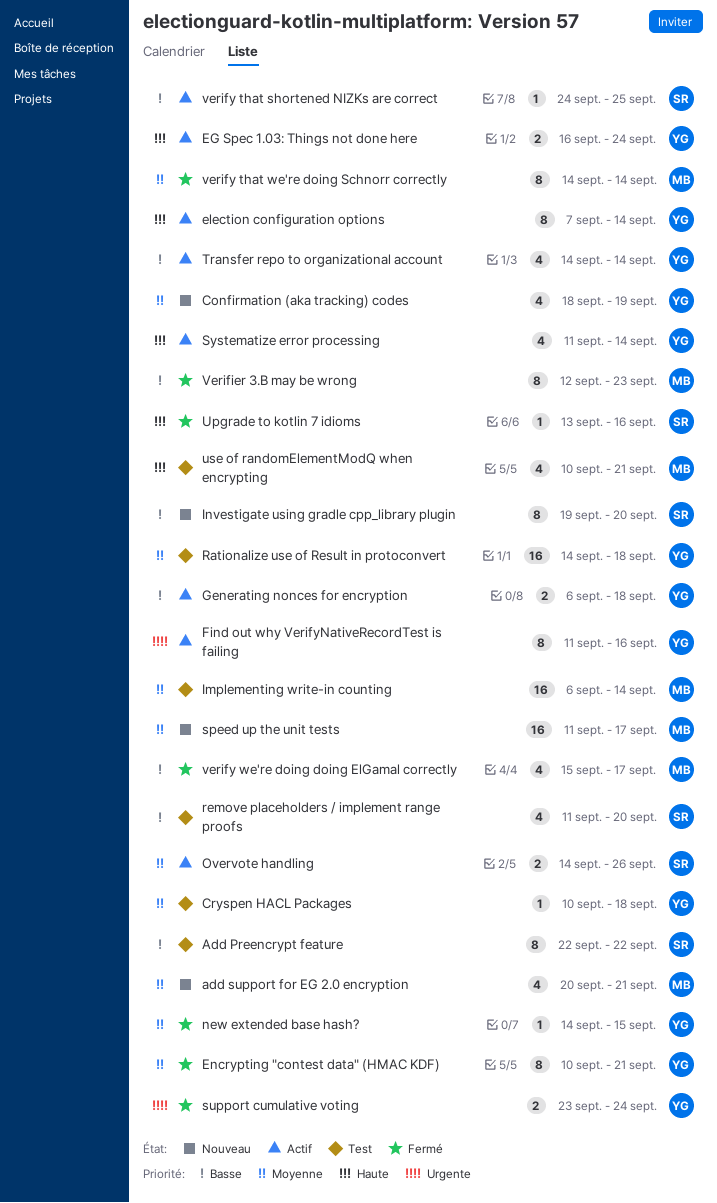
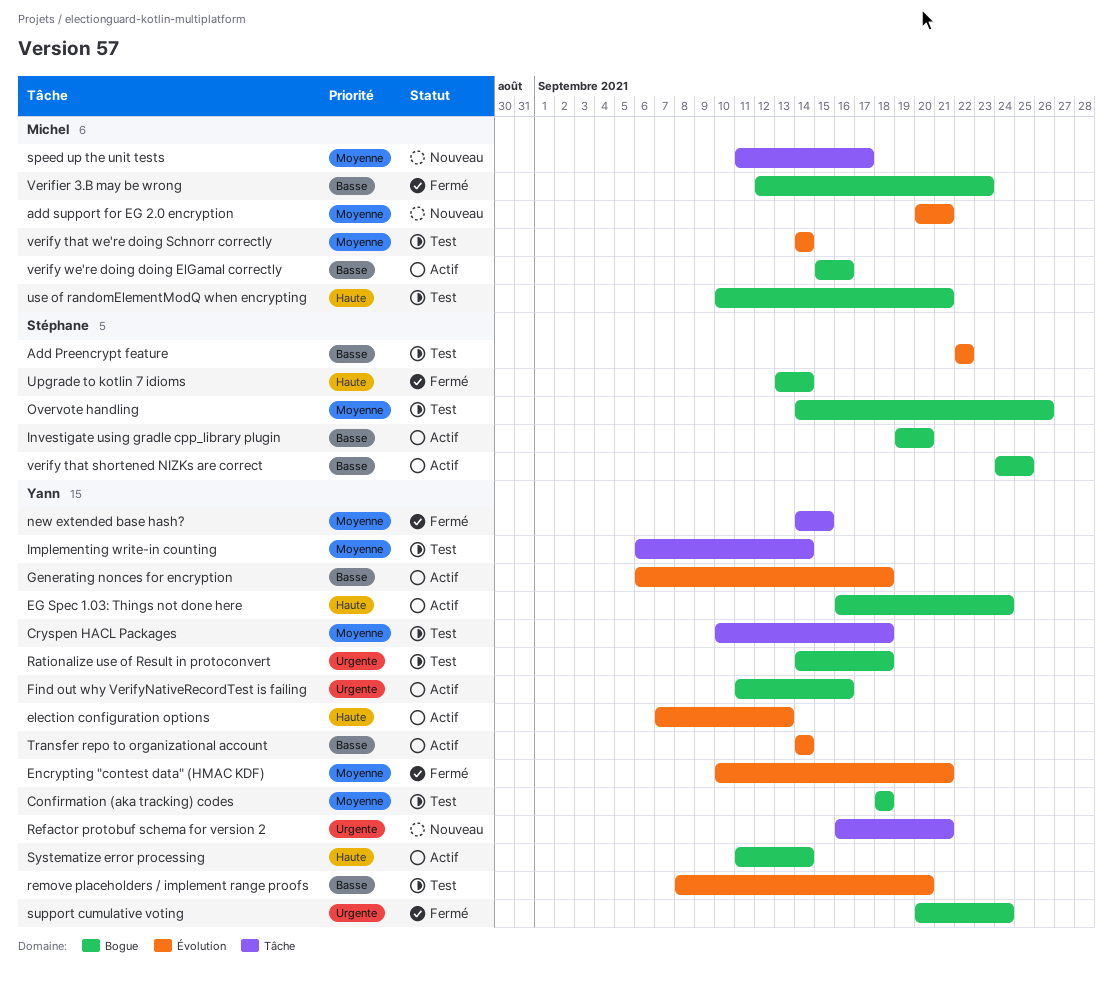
Confirmation (aka tracking) codes, status: Nouveau -> Test
Confirmation (aka tracking) codes, due: Sep 19 -> Sep 18
election configuration options, due: Sep 14 -> Sep 13
Implementing write-in counting, owner: Michel -> Yann
Investigate using gradle cpp_library plugin, status: Nouveau -> Actif
Overvote handling, status: Actif -> Test
Rationalize use of Result in protoconvert, priority: Moyenne -> Urgente
Refactor protobuf schema for version 2: none -> present
remove placeholders / implement range proofs, owner: Stéphane -> Yann
remove placeholders / implement range proofs, start: Sep 11 -> Sep 8
support cumulative voting, start: Sep 23 -> Sep 20
Upgrade to kotlin 7 idioms, due: Sep 16 -> Sep 14
verify that we're doing Schnorr correctly, status: Fermé -> Test
verify we're doing doing ElGamal correctly, status: Fermé -> Actif
verify we're doing doing ElGamal correctly, due: Sep 17 -> Sep 16

